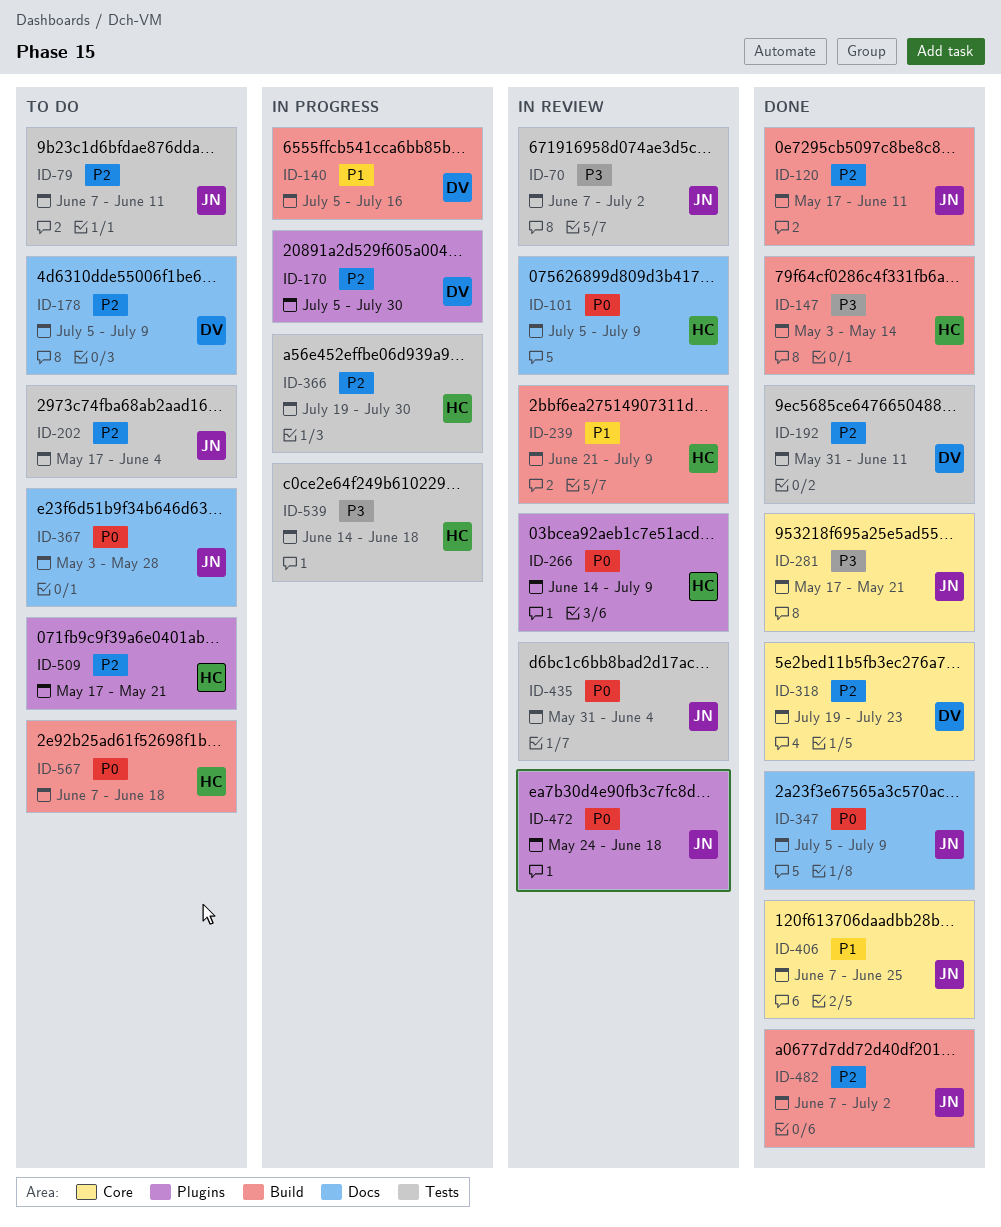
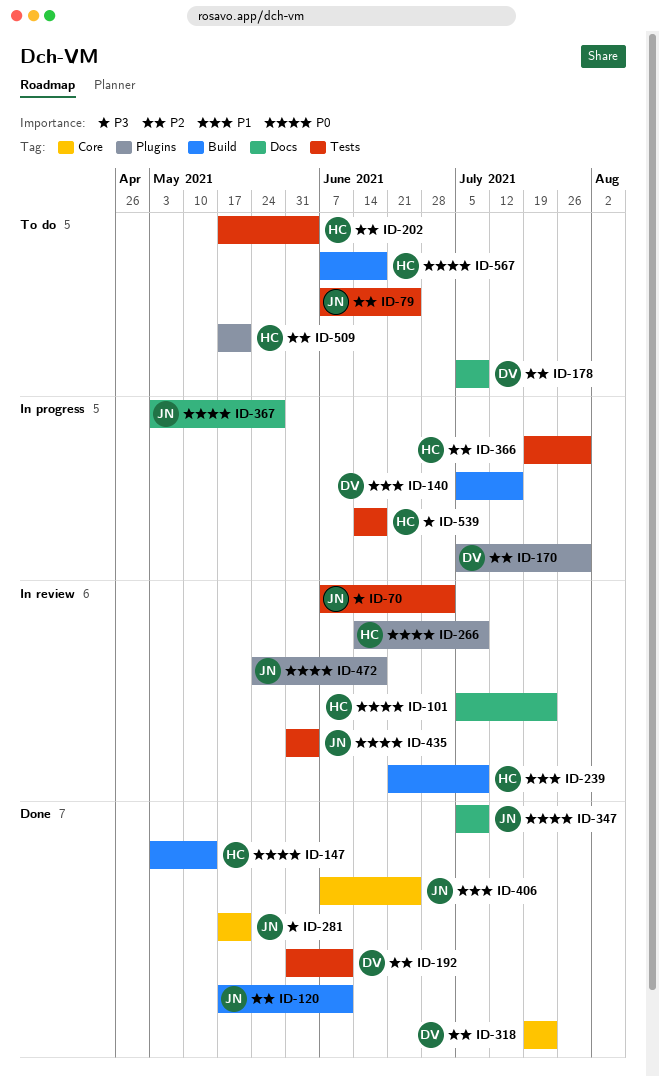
ID-79, due: Jun 11 -> Jun 25
ID-101, due: Jul 9 -> Jul 23
ID-147, priority: P3 -> P0
ID-202, owner: JN -> HC
ID-367, status: To do -> In progress
ID-482: present -> none

